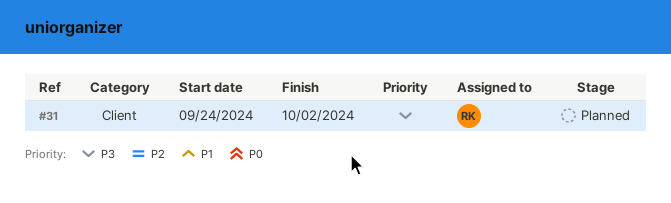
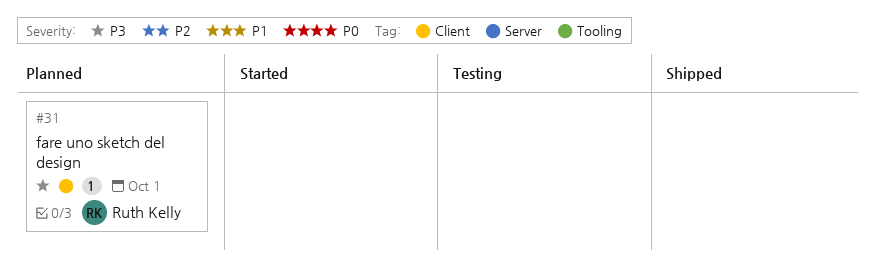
#31, due: Oct 2 -> Oct 1

